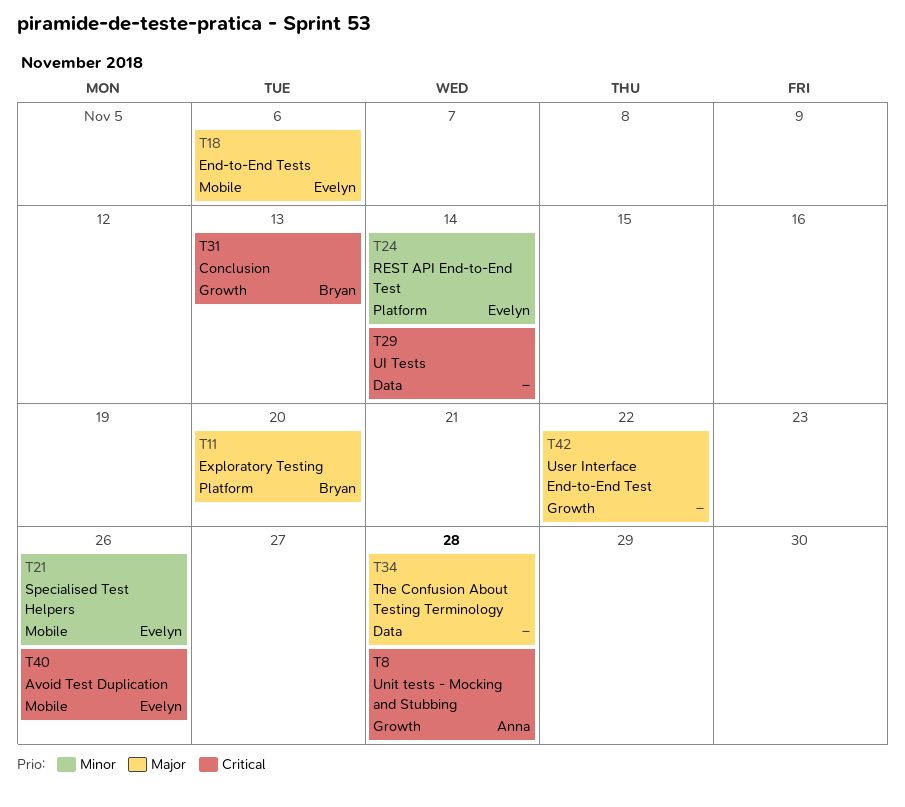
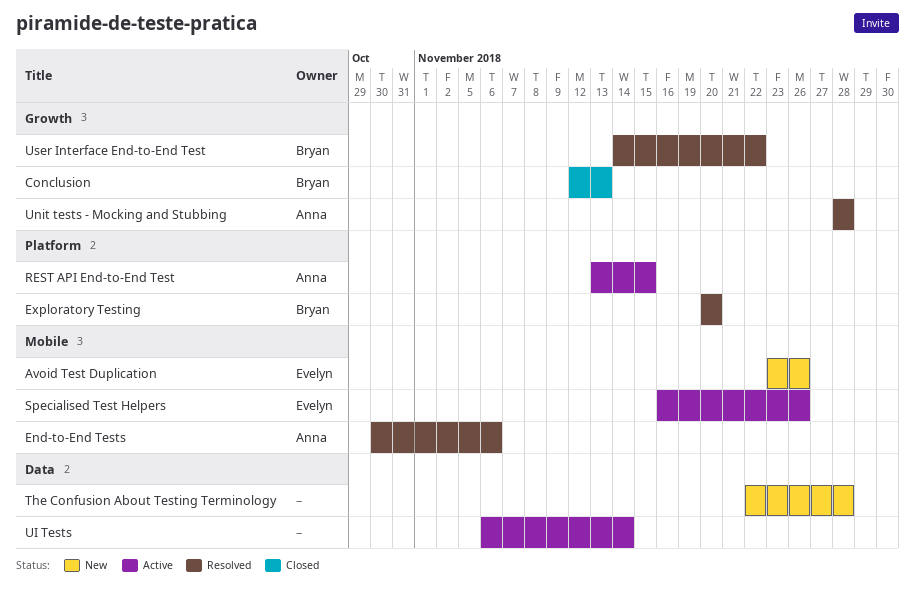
End-to-End Tests, owner: Evelyn -> Anna
REST API End-to-End Test, owner: Evelyn -> Anna
REST API End-to-End Test, due: Nov 14 -> Nov 15
User Interface End-to-End Test, owner: none -> Bryan

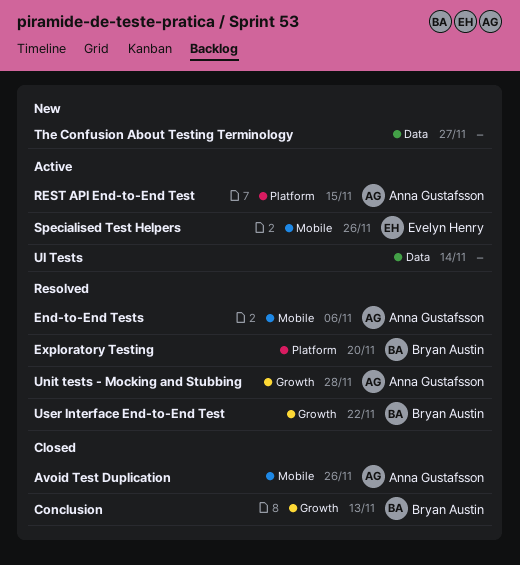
Avoid Test Duplication, status: New -> Closed
Avoid Test Duplication, owner: Evelyn Henry -> Anna Gustafsson
The Confusion About Testing Terminology, due: Nov 28 -> Nov 27

